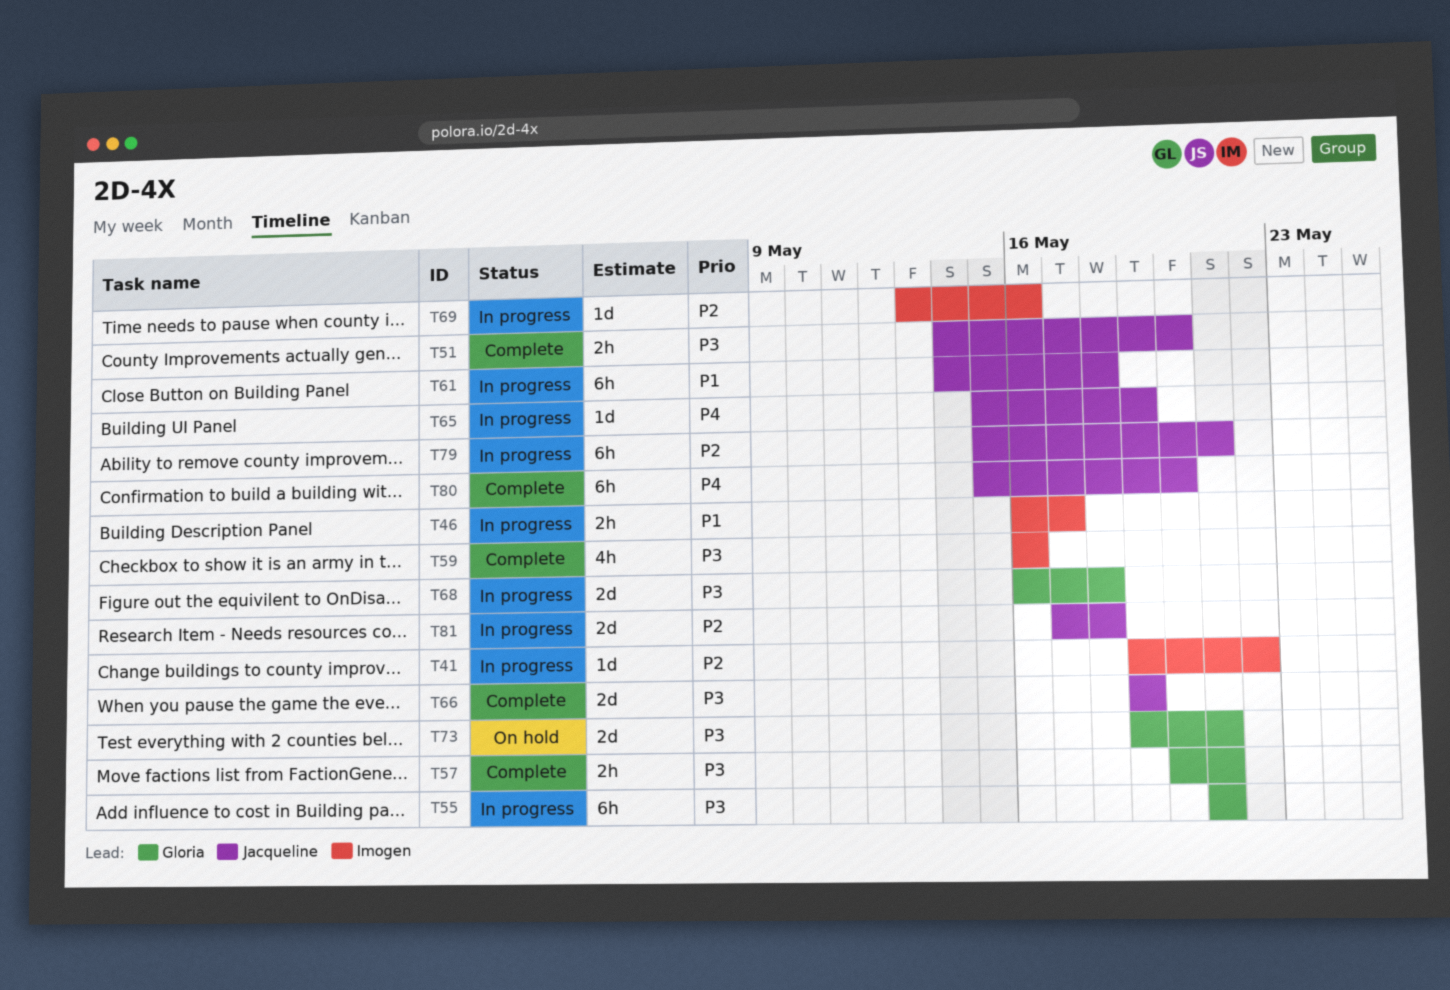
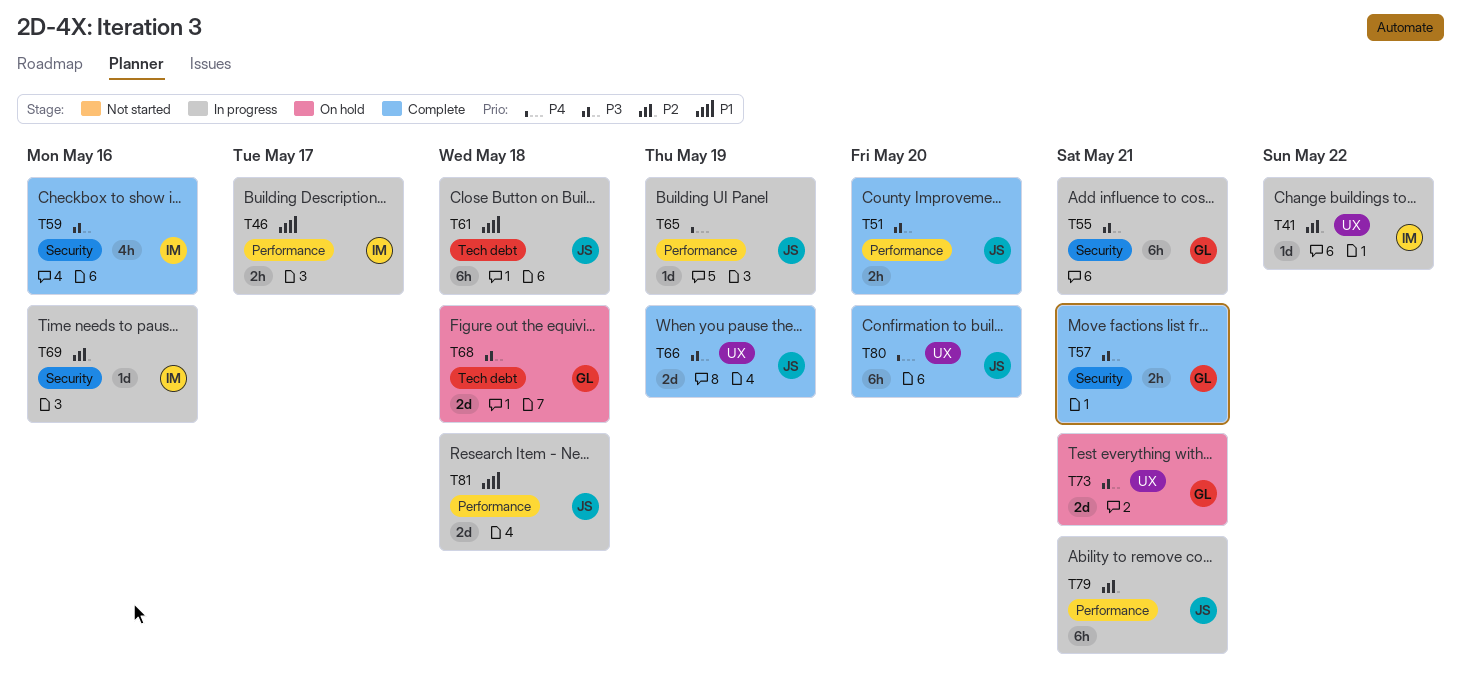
T68, status: In progress -> On hold
T81, priority: P2 -> P1

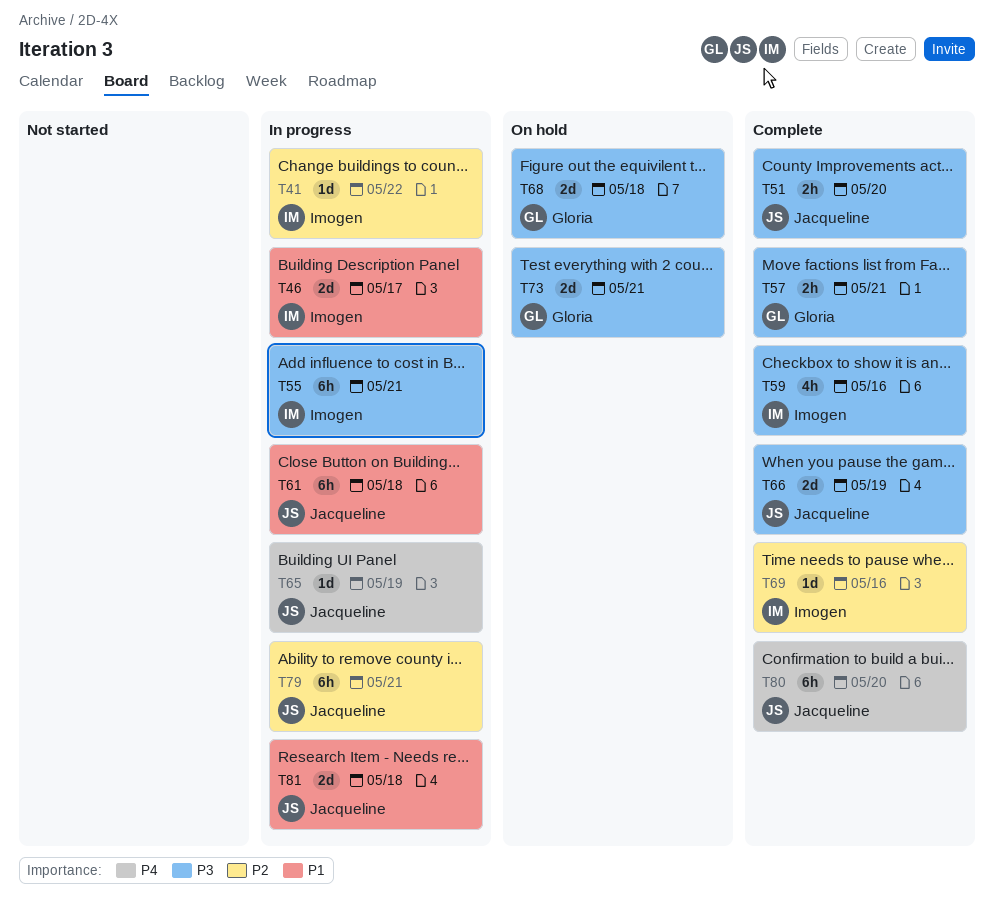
T46, estimate: 2h -> 2d
T55, owner: Gloria -> Imogen
T69, status: In progress -> Complete

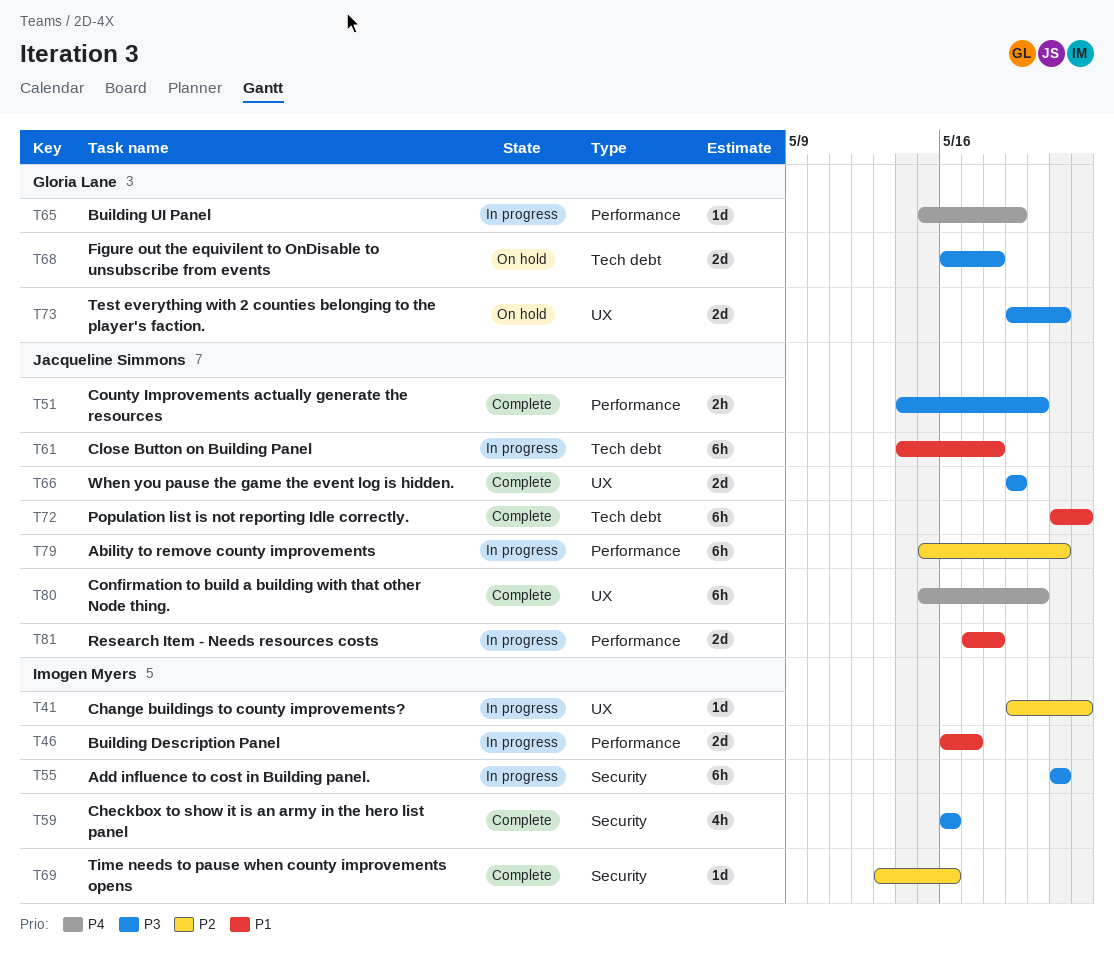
T57: present -> none
T65, owner: Jacqueline Simmons -> Gloria Lane
T72: none -> present

